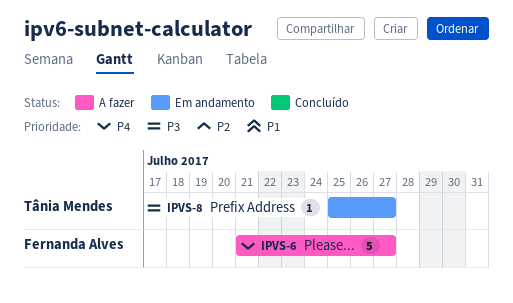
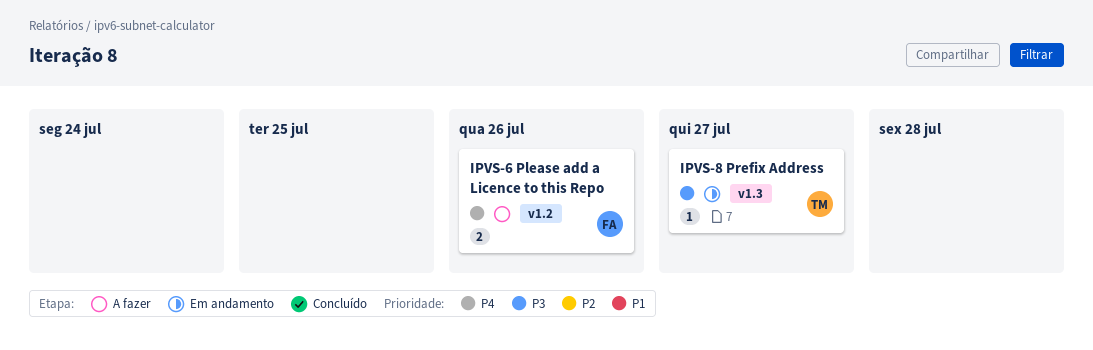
IPVS-6, estimate: 5 -> 2
IPVS-6, due: Jul 27 -> Jul 26

